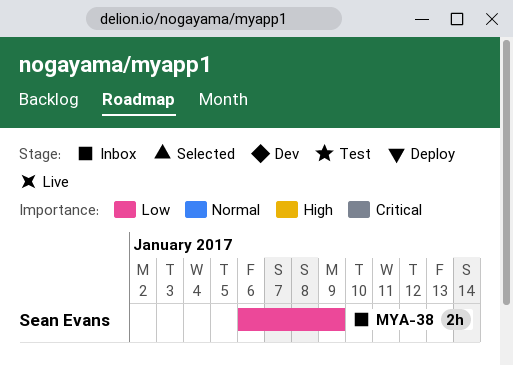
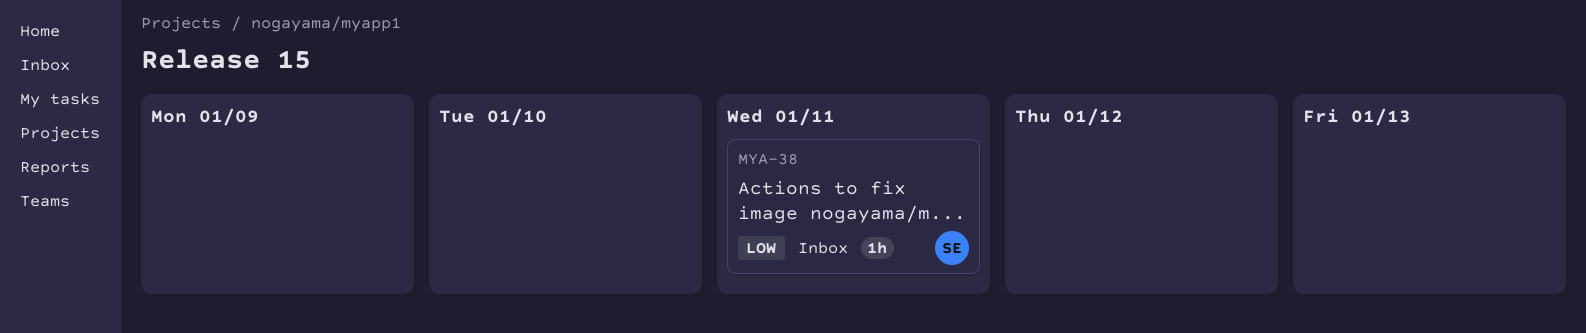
MYA-38, estimate: 2h -> 1h
MYA-38, due: Jan 9 -> Jan 11

